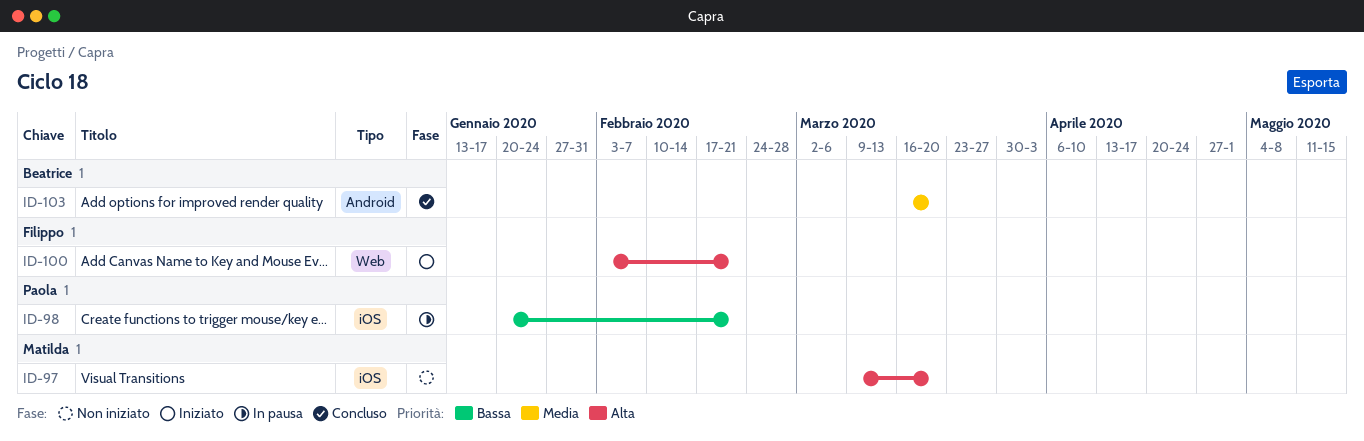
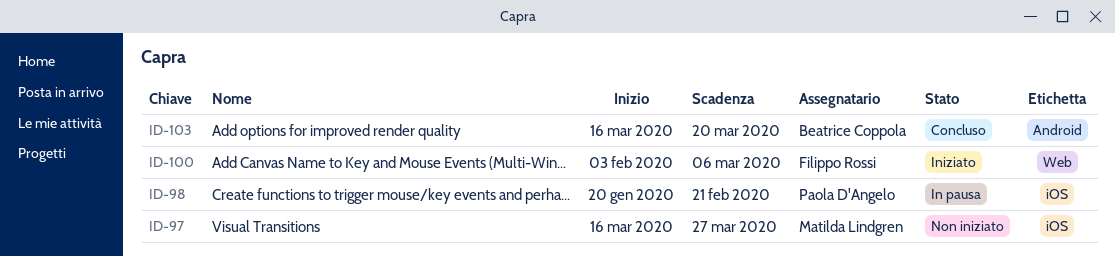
ID-97, start: Mar 9 -> Mar 16
ID-97, due: Mar 20 -> Mar 27
ID-100, due: Feb 21 -> Mar 6

